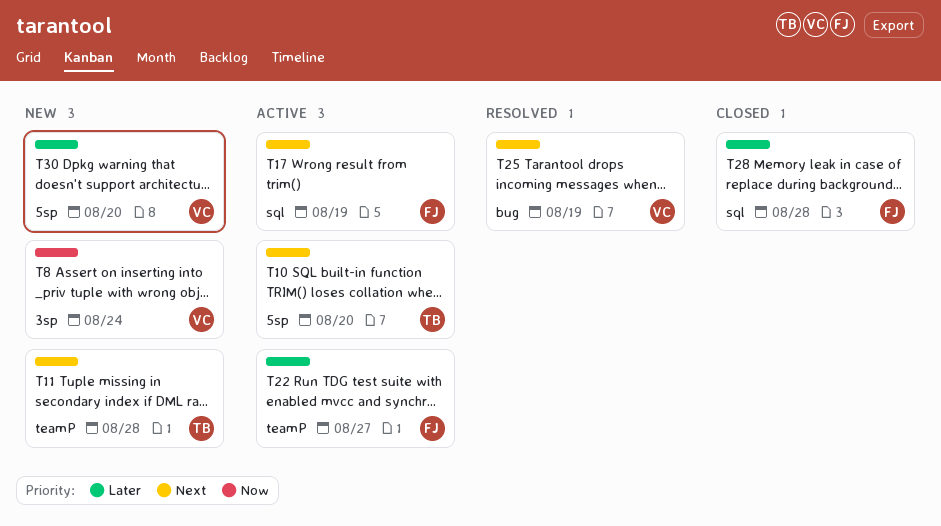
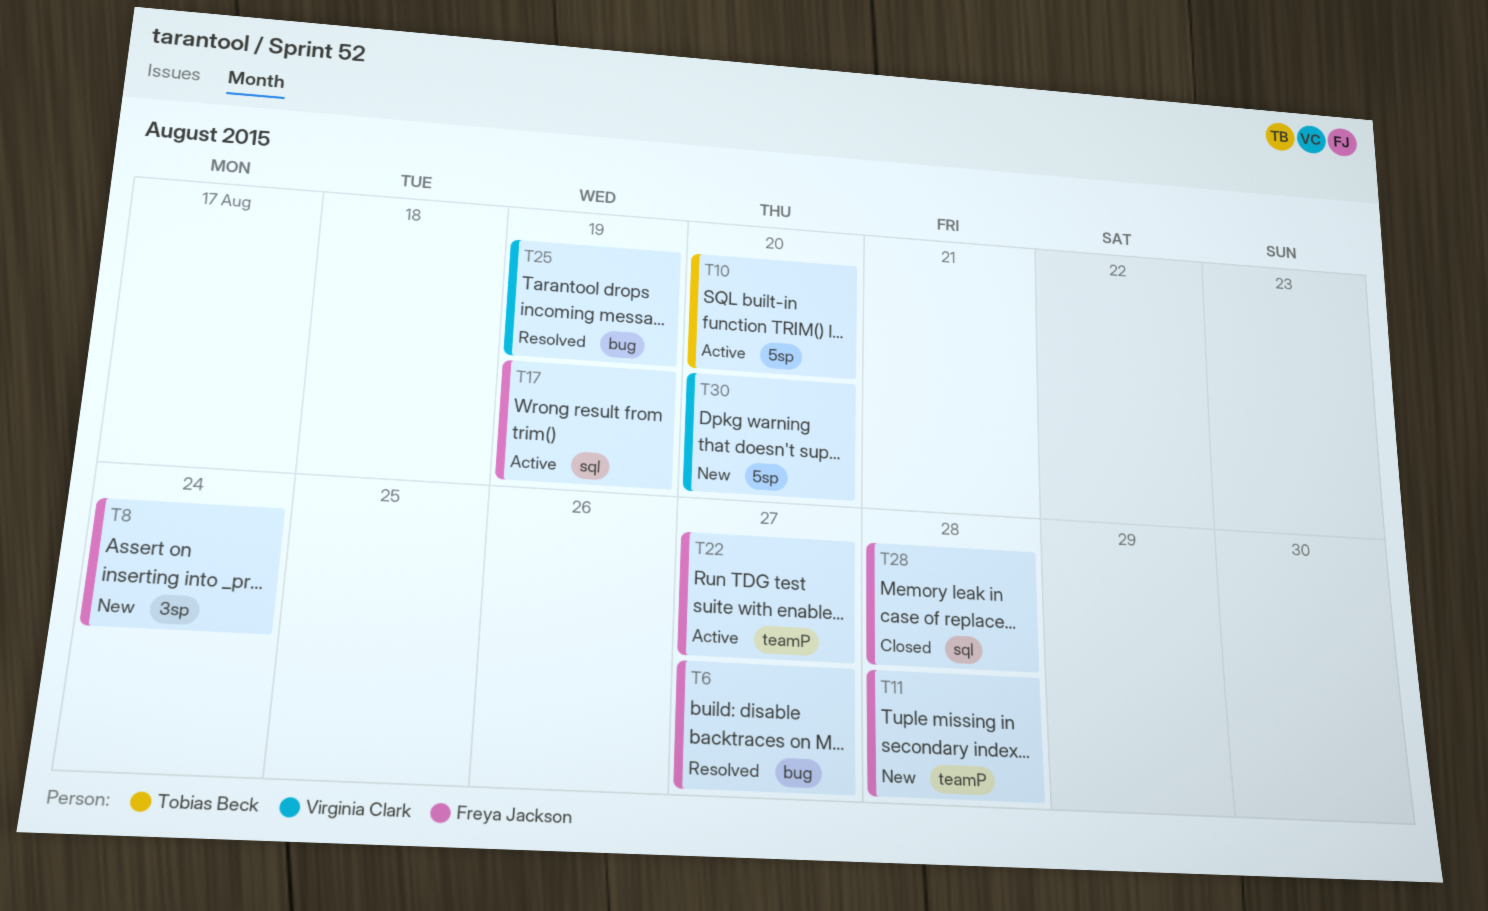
T6: none -> present
T8, owner: Virginia Clark -> Freya Jackson
T11, owner: Tobias Beck -> Freya Jackson

